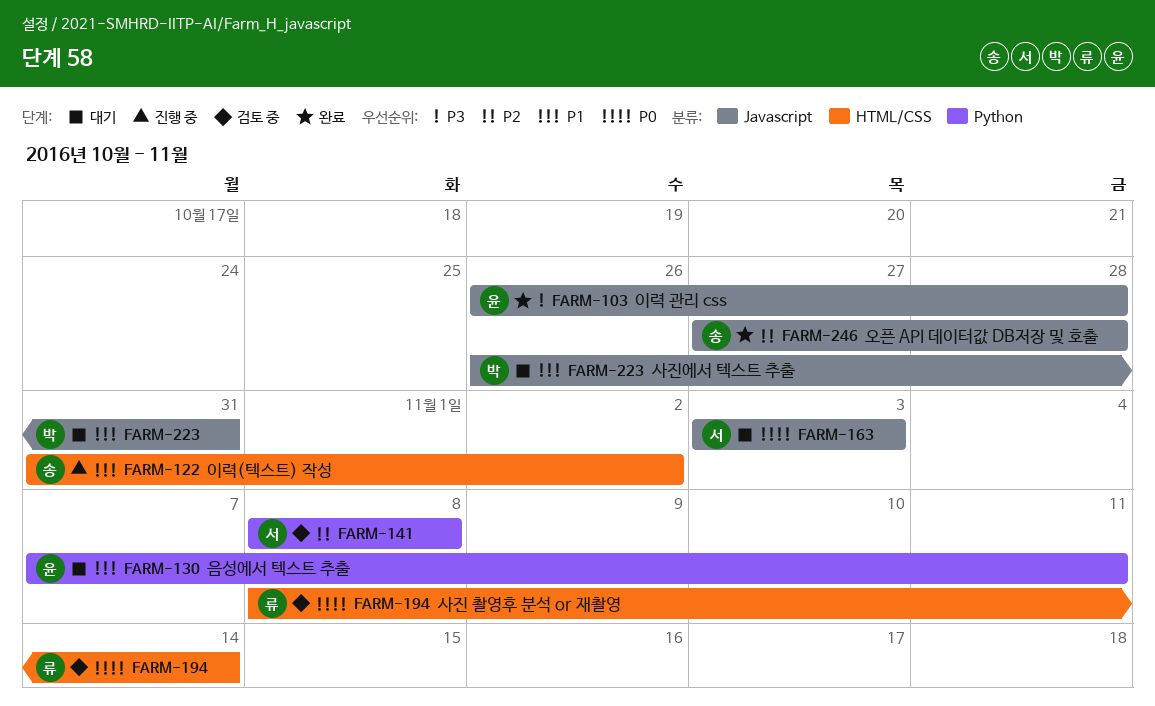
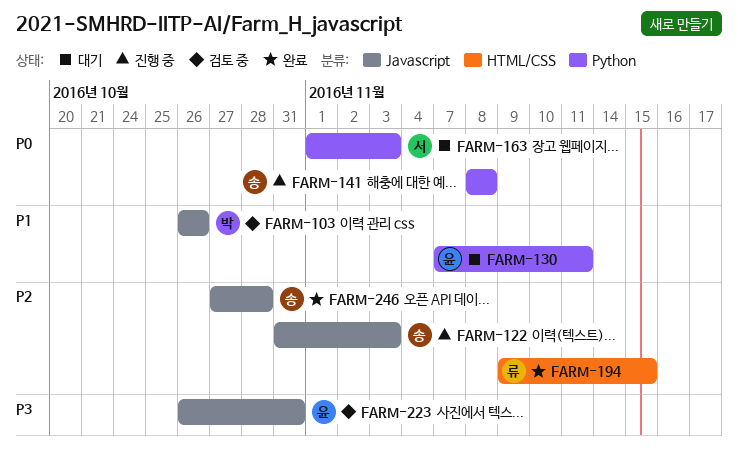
FARM-103, status: 완료 -> 검토 중
FARM-103, owner: 윤 -> 박
FARM-103, priority: P3 -> P1
FARM-103, due: Oct 28 -> Oct 26
FARM-122, priority: P1 -> P2
FARM-122, label: HTML/CSS -> Javascript
FARM-122, due: Nov 2 -> Nov 3
FARM-141, status: 검토 중 -> 진행 중
FARM-141, owner: 서 -> 송
FARM-141, priority: P2 -> P0
FARM-163, label: Javascript -> Python
FARM-163, start: Nov 3 -> Nov 1
FARM-194, status: 검토 중 -> 완료
FARM-194, priority: P0 -> P2
FARM-194, start: Nov 8 -> Nov 9
FARM-194, due: Nov 14 -> Nov 15
FARM-223, status: 대기 -> 검토 중
FARM-223, owner: 박 -> 윤
FARM-223, priority: P1 -> P3

